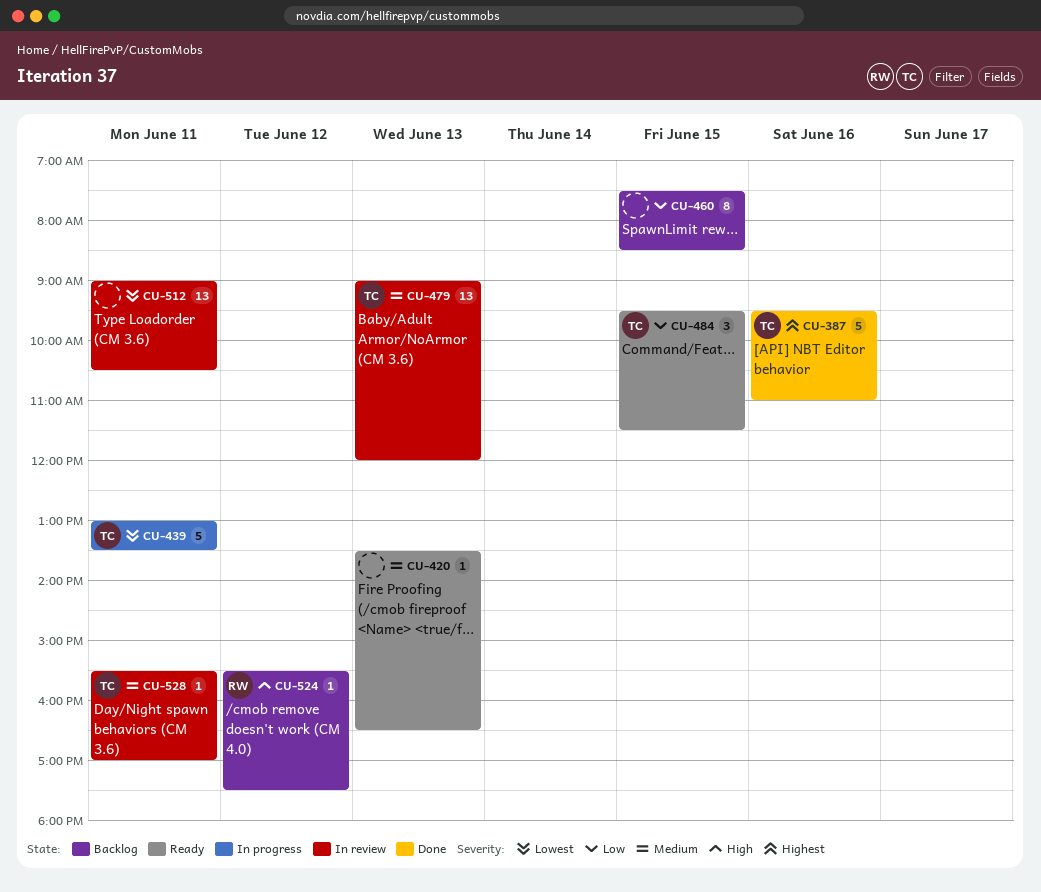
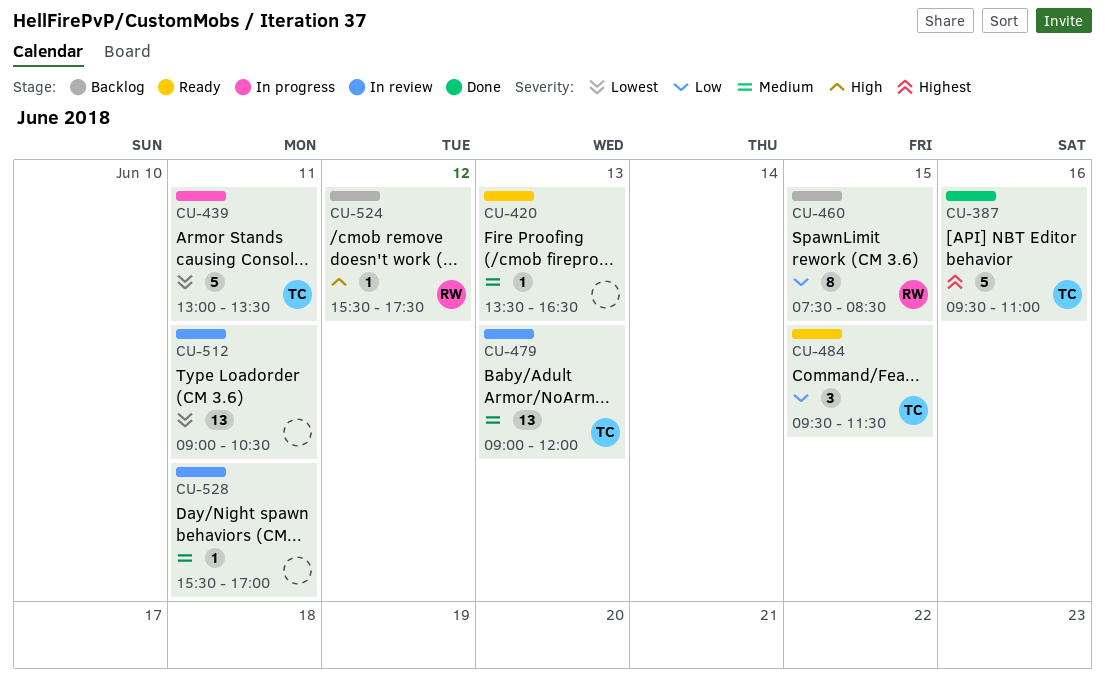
CU-460, owner: none -> RW
CU-528, owner: TC -> none

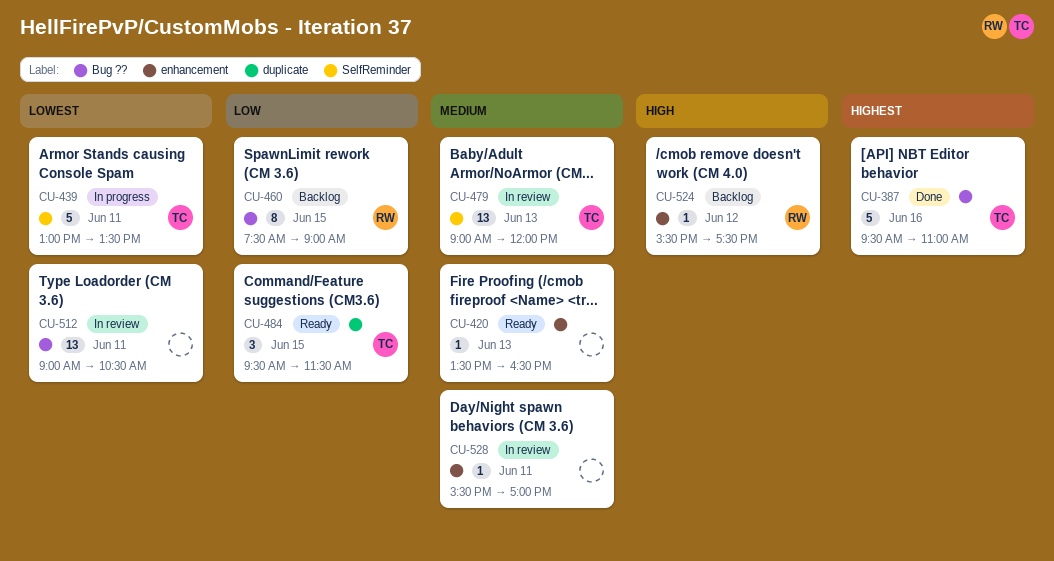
CU-460, ends: 08:30 -> 09:00

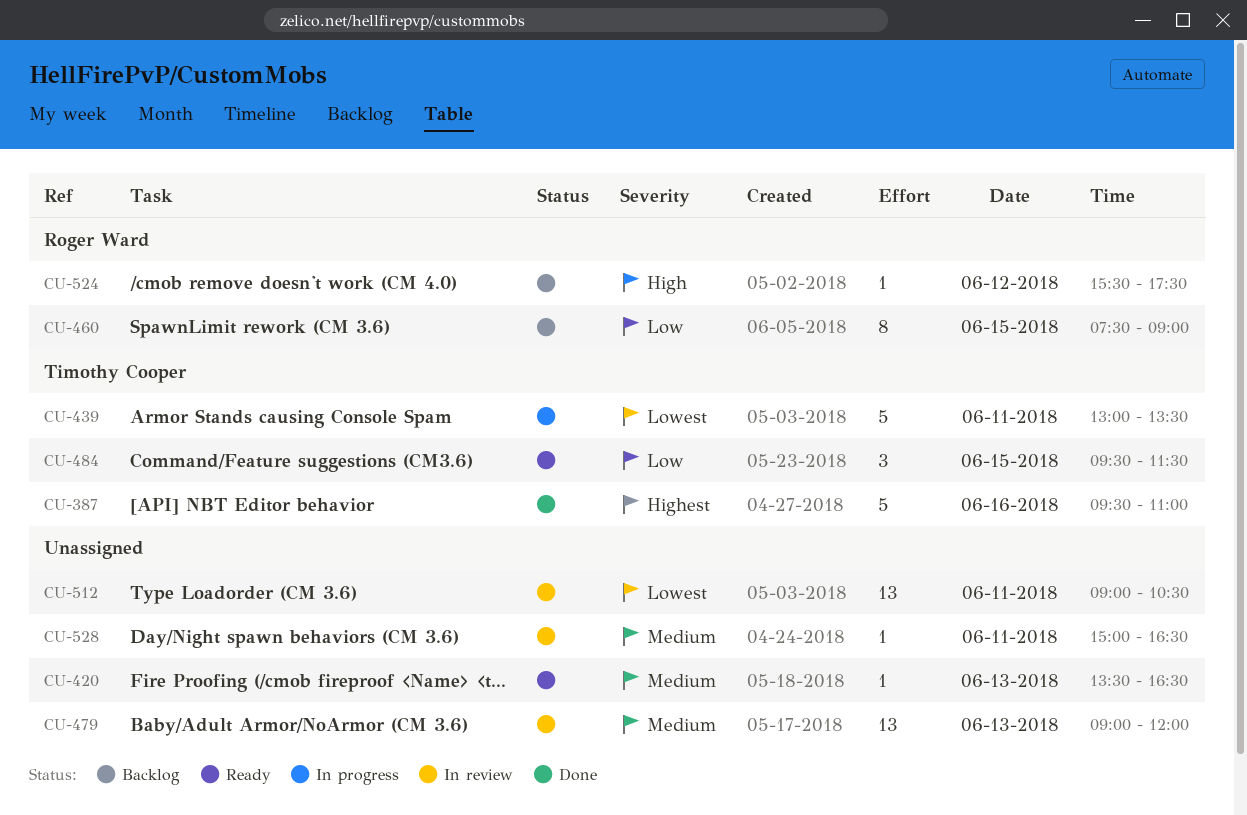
CU-479, owner: Timothy Cooper -> none
CU-528, begins: 15:30 -> 15:00
CU-528, ends: 17:00 -> 16:30

